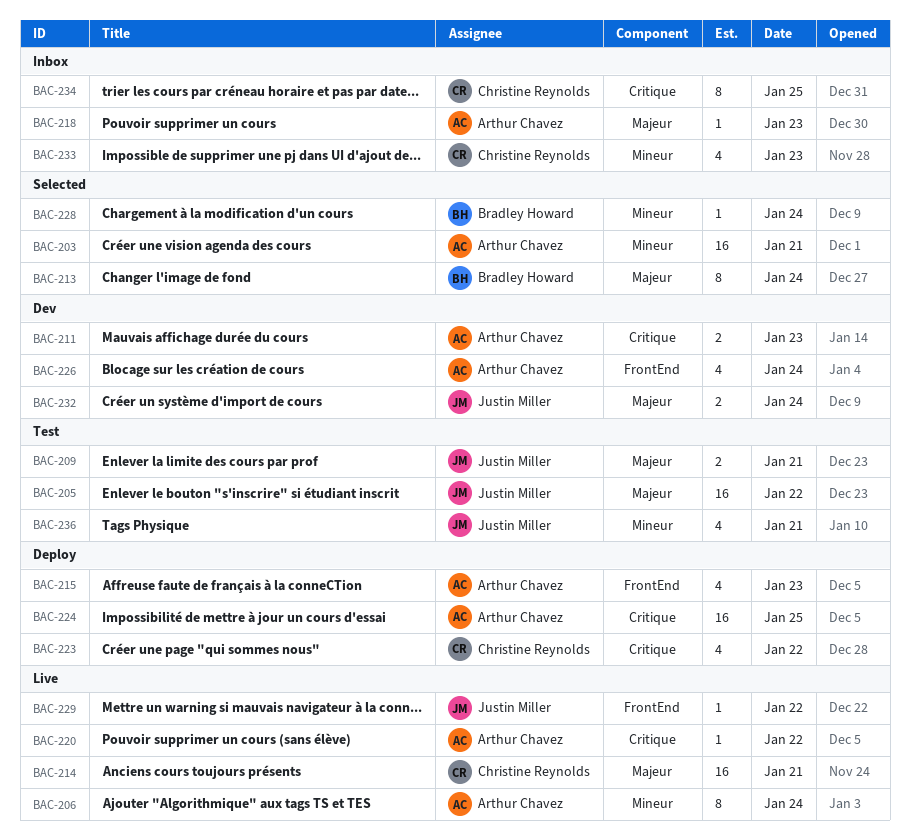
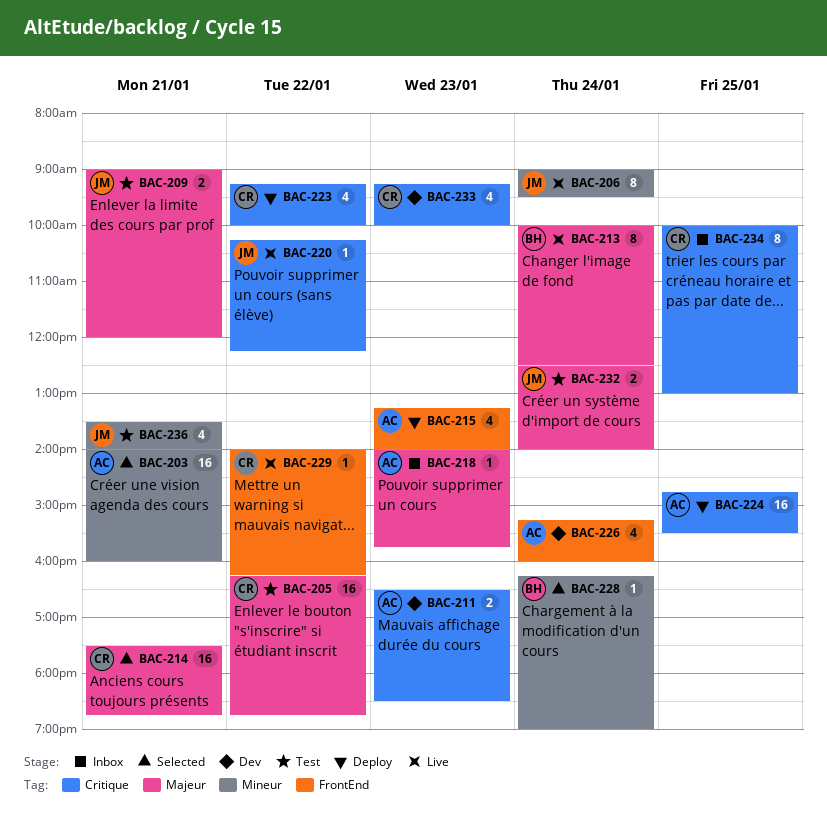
BAC-205, owner: Justin Miller -> Christine Reynolds
BAC-206, owner: Arthur Chavez -> Justin Miller
BAC-213, status: Selected -> Live
BAC-214, status: Live -> Selected
BAC-220, owner: Arthur Chavez -> Justin Miller
BAC-229, owner: Justin Miller -> Christine Reynolds
BAC-232, status: Dev -> Test
BAC-233, status: Inbox -> Dev
BAC-233, label: Mineur -> Critique

